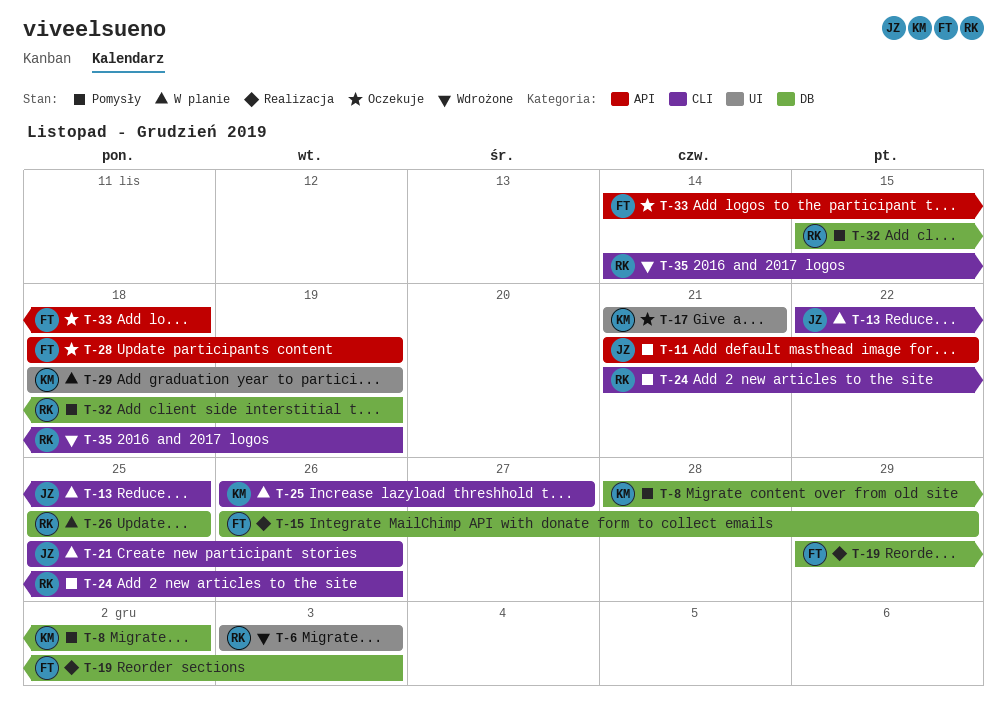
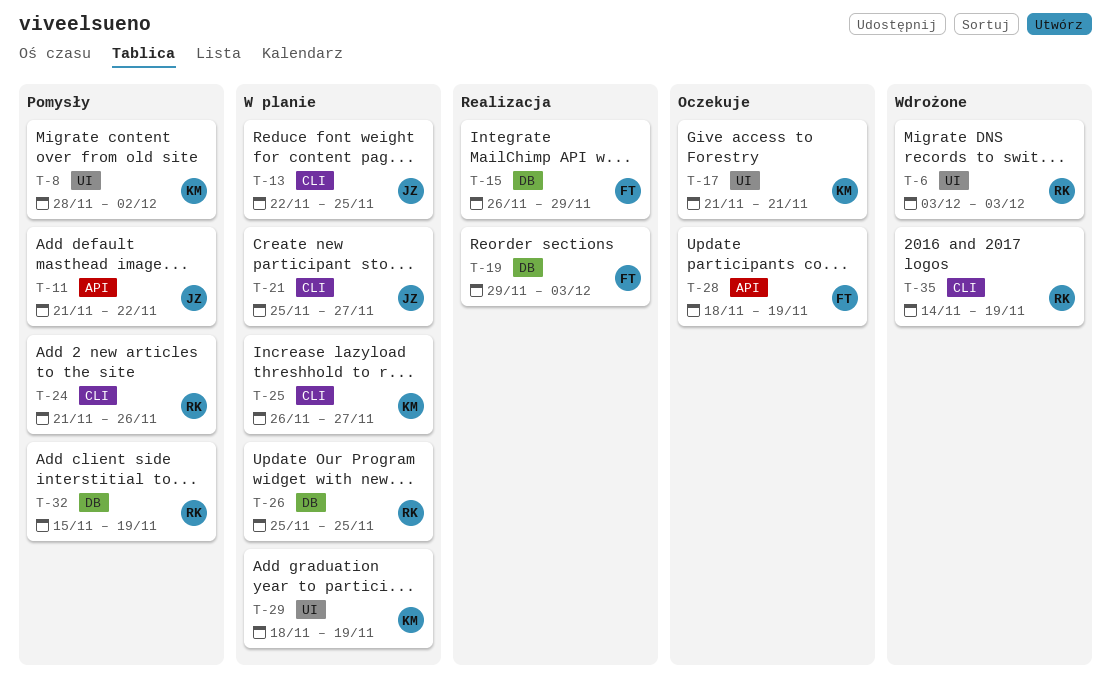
T-8, label: DB -> UI
T-21, due: Nov 26 -> Nov 27
T-33: present -> none

